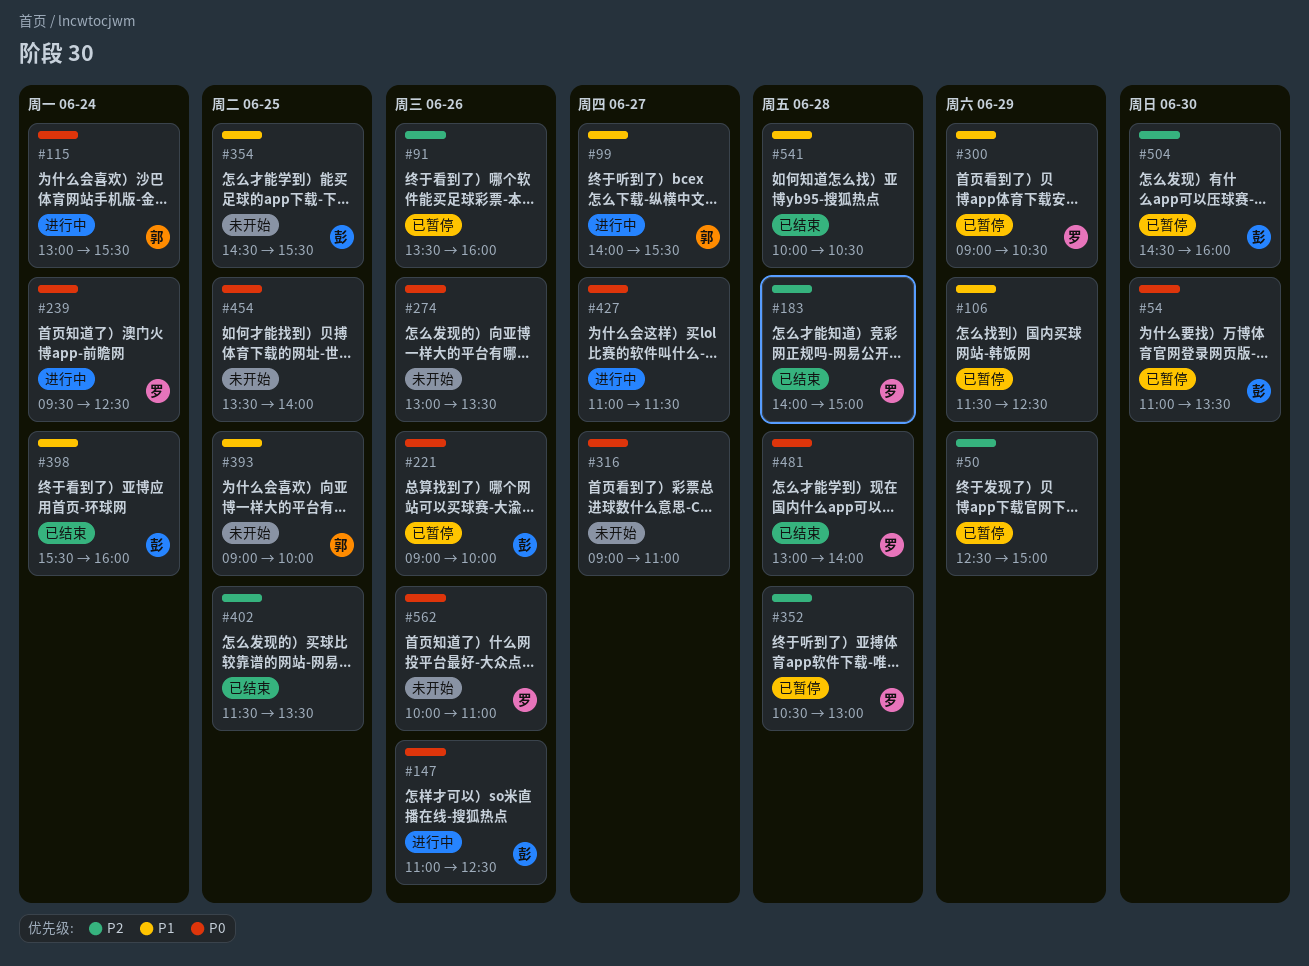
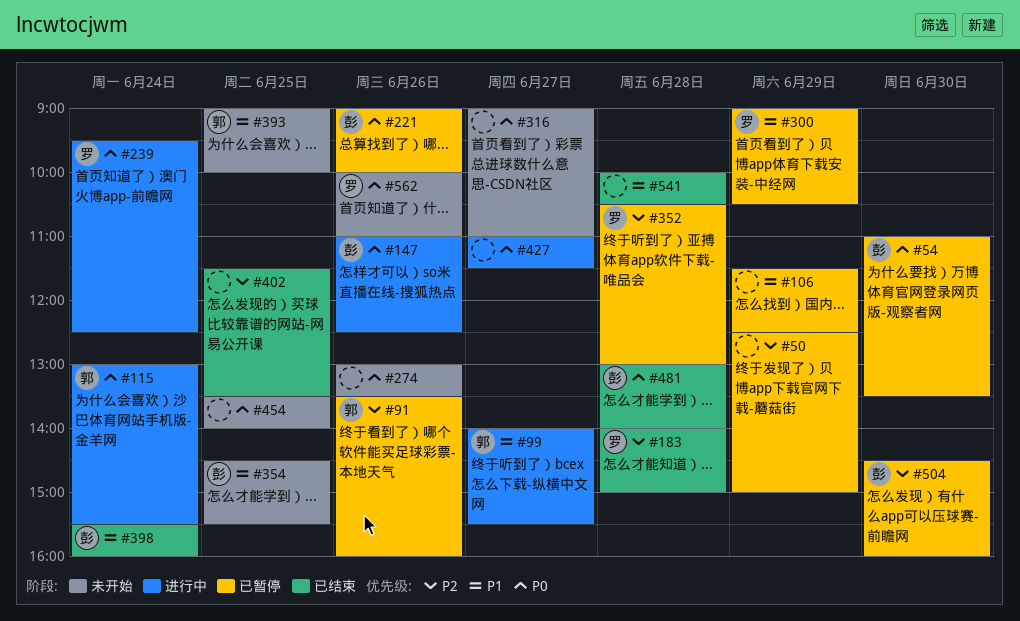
#91, owner: none -> 郭
#481, owner: 罗 -> 彭

